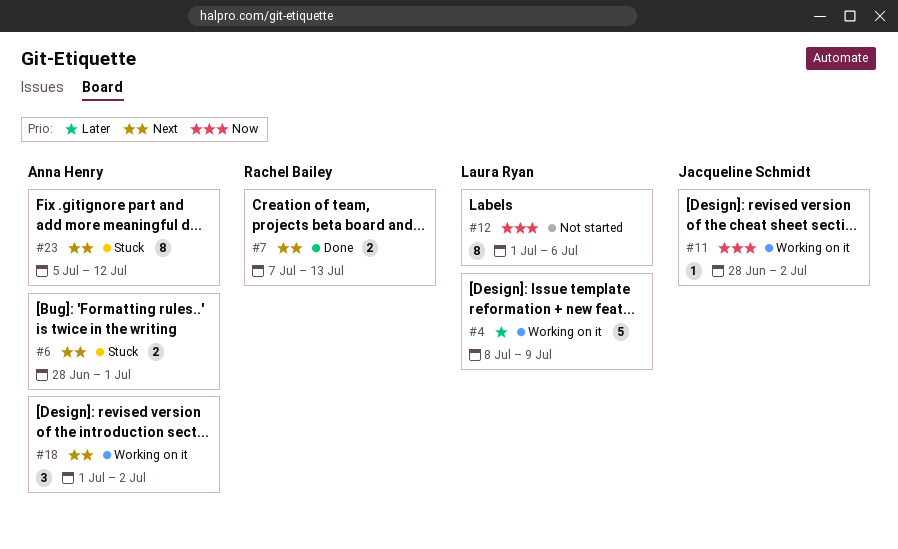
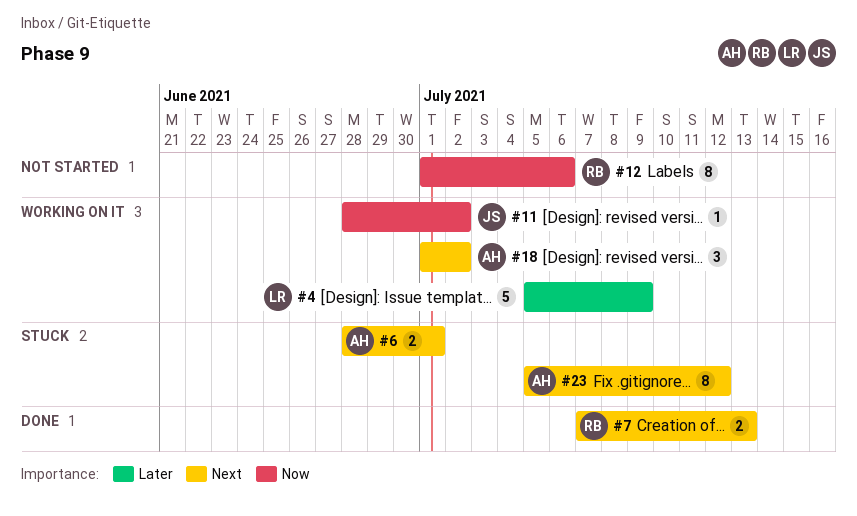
#4, start: Jul 8 -> Jul 5
#12, owner: Laura Ryan -> Rachel Bailey

